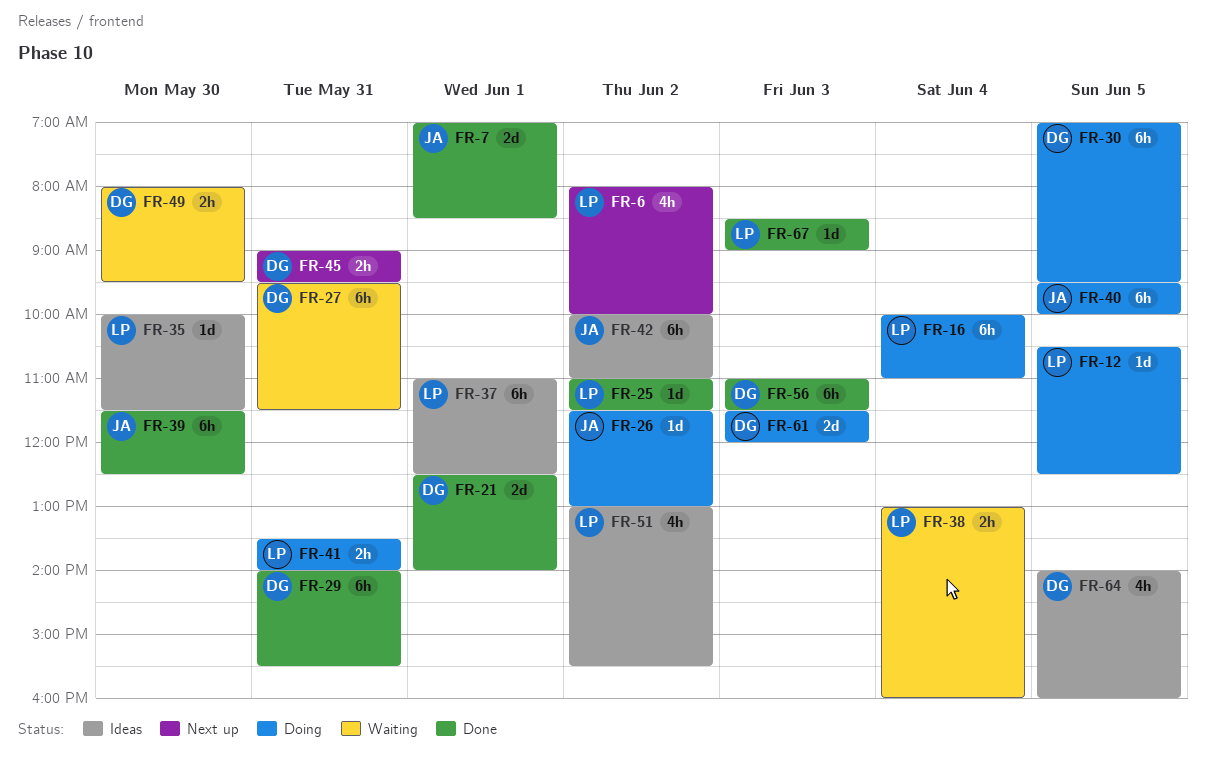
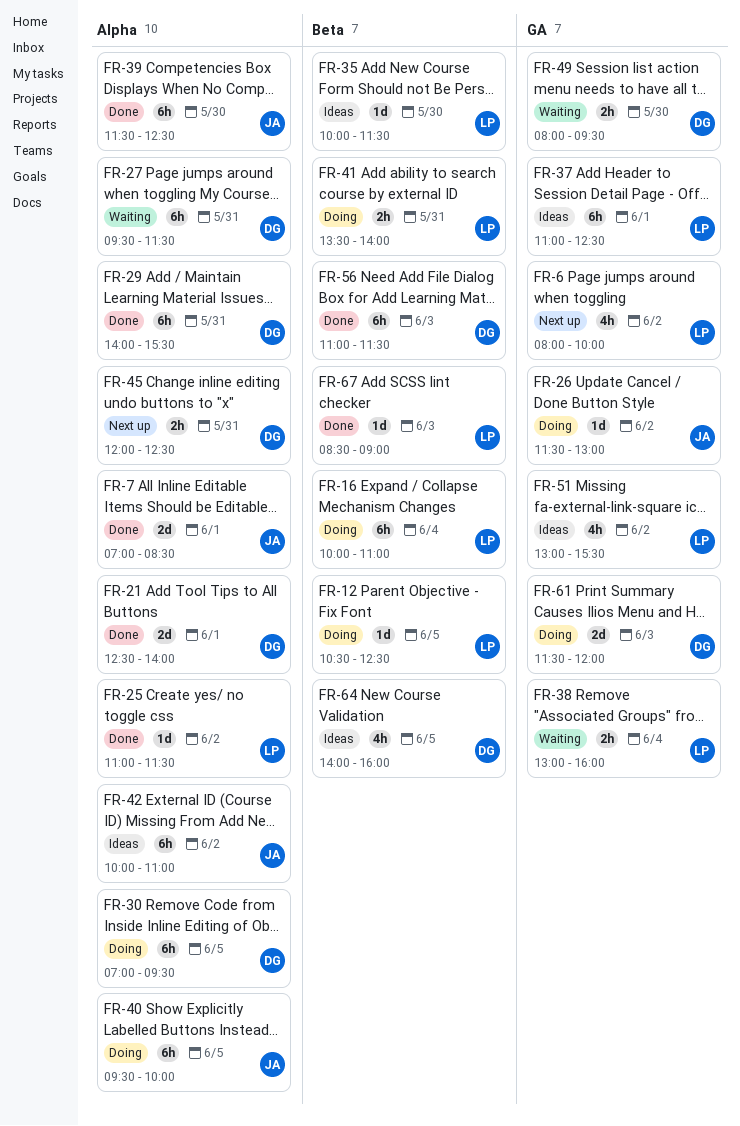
FR-45, begins: 09:00 -> 12:00
FR-45, ends: 09:30 -> 12:30

